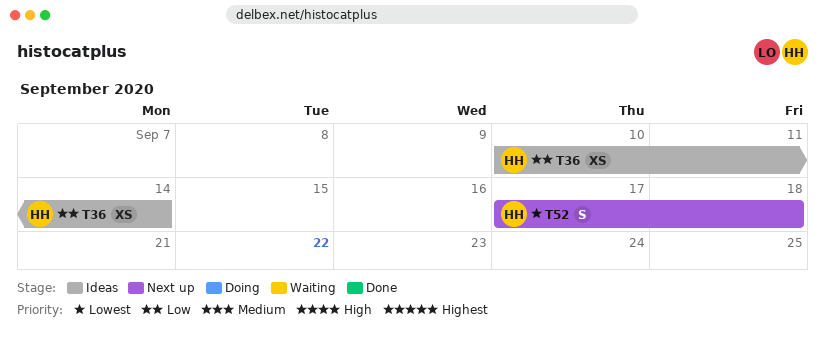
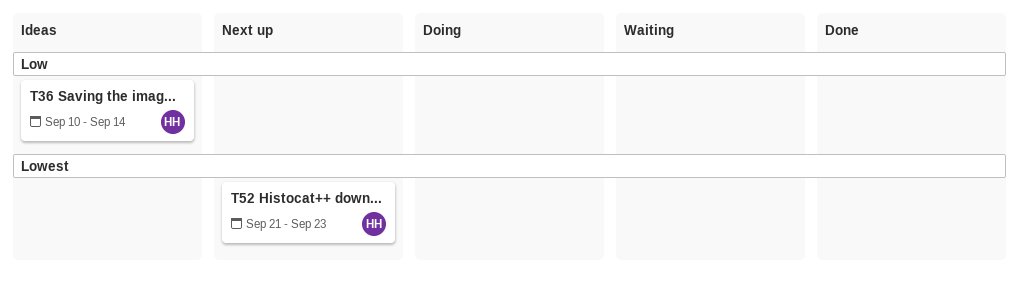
T52, start: Sep 17 -> Sep 21
T52, due: Sep 18 -> Sep 23

